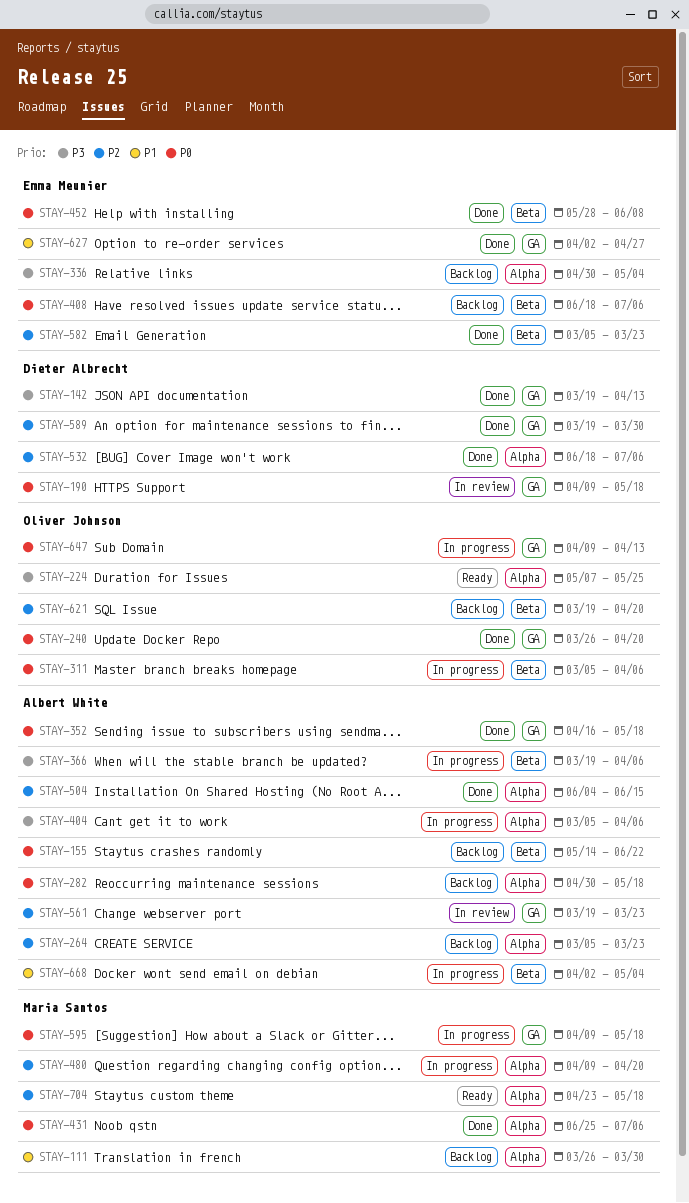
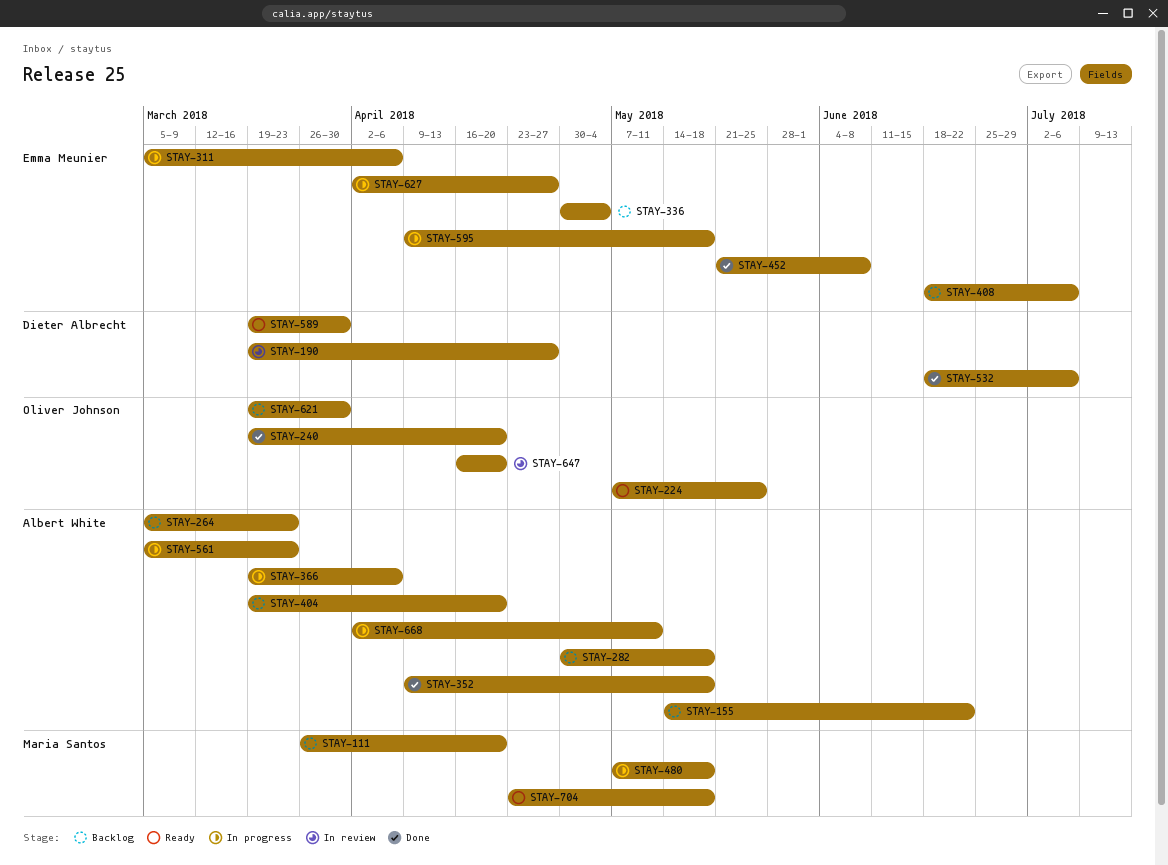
STAY-111, due: Mar 30 -> Apr 20
STAY-142: present -> none
STAY-190, start: Apr 9 -> Mar 19
STAY-190, due: May 18 -> Apr 27
STAY-240, start: Mar 26 -> Mar 19
STAY-311, owner: Oliver Johnson -> Emma Meunier
STAY-352, start: Apr 16 -> Apr 9
STAY-404, status: In progress -> Backlog
STAY-404, start: Mar 5 -> Mar 19
STAY-404, due: Apr 6 -> Apr 20
STAY-431: present -> none
STAY-452, start: May 28 -> May 21
STAY-480, start: Apr 9 -> May 7
STAY-480, due: Apr 20 -> May 18
STAY-504: present -> none
STAY-561, status: In review -> In progress
STAY-561, start: Mar 19 -> Mar 5
STAY-582: present -> none
STAY-589, status: Done -> Ready
STAY-595, owner: Maria Santos -> Emma Meunier
STAY-621, due: Apr 20 -> Mar 30
STAY-627, status: Done -> In progress
STAY-647, status: In progress -> In review
STAY-647, start: Apr 9 -> Apr 16
STAY-647, due: Apr 13 -> Apr 20
STAY-668, due: May 4 -> May 11

